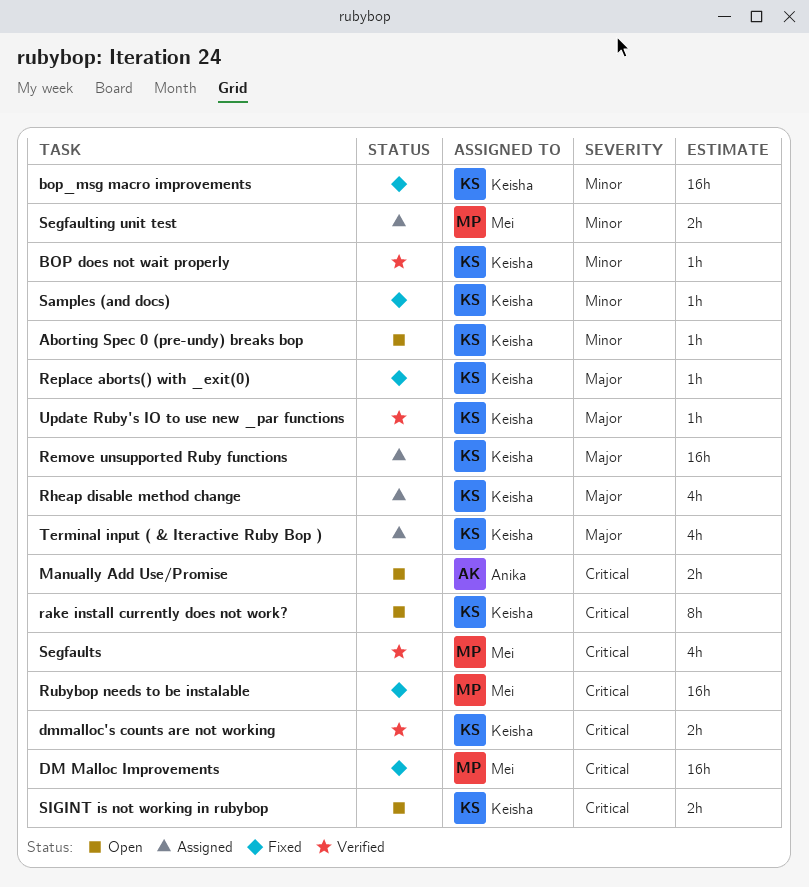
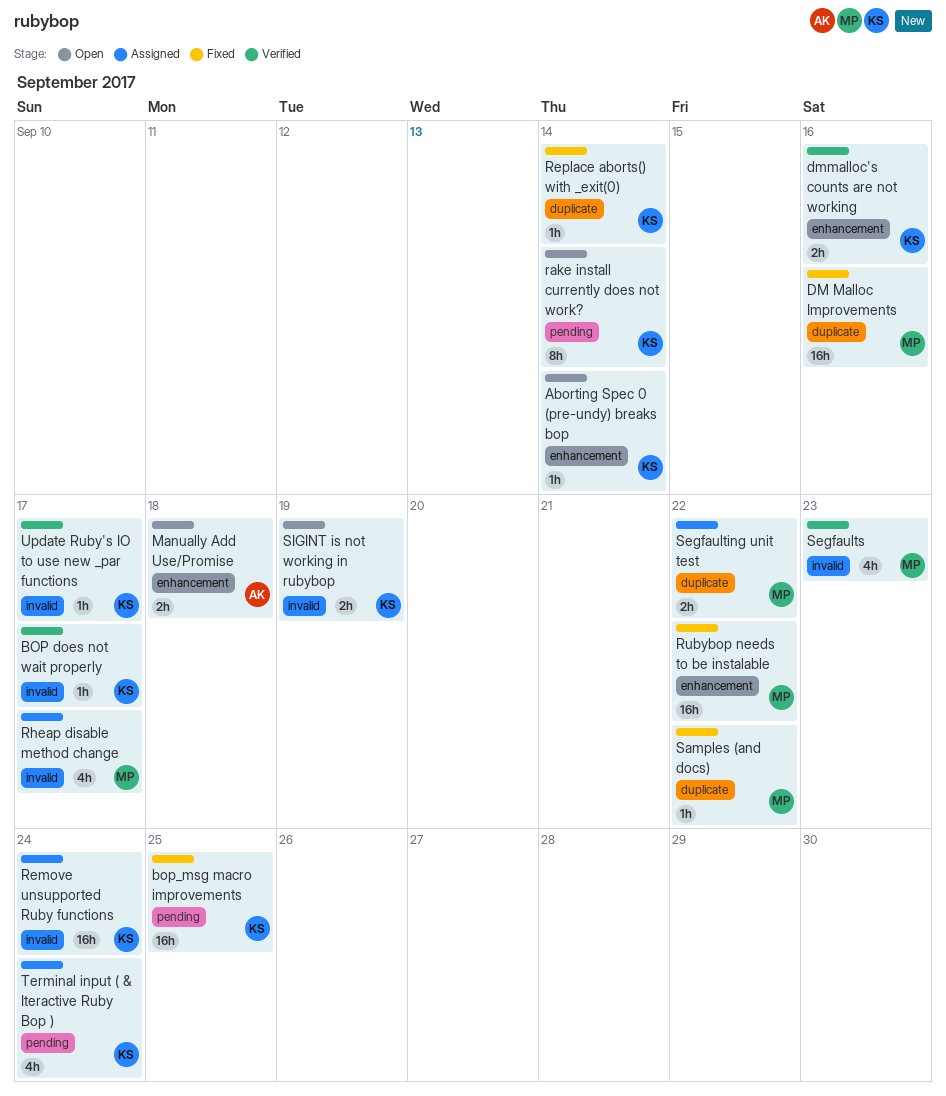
Rheap disable method change, owner: Keisha -> Mei
Samples (and docs), owner: Keisha -> Mei

